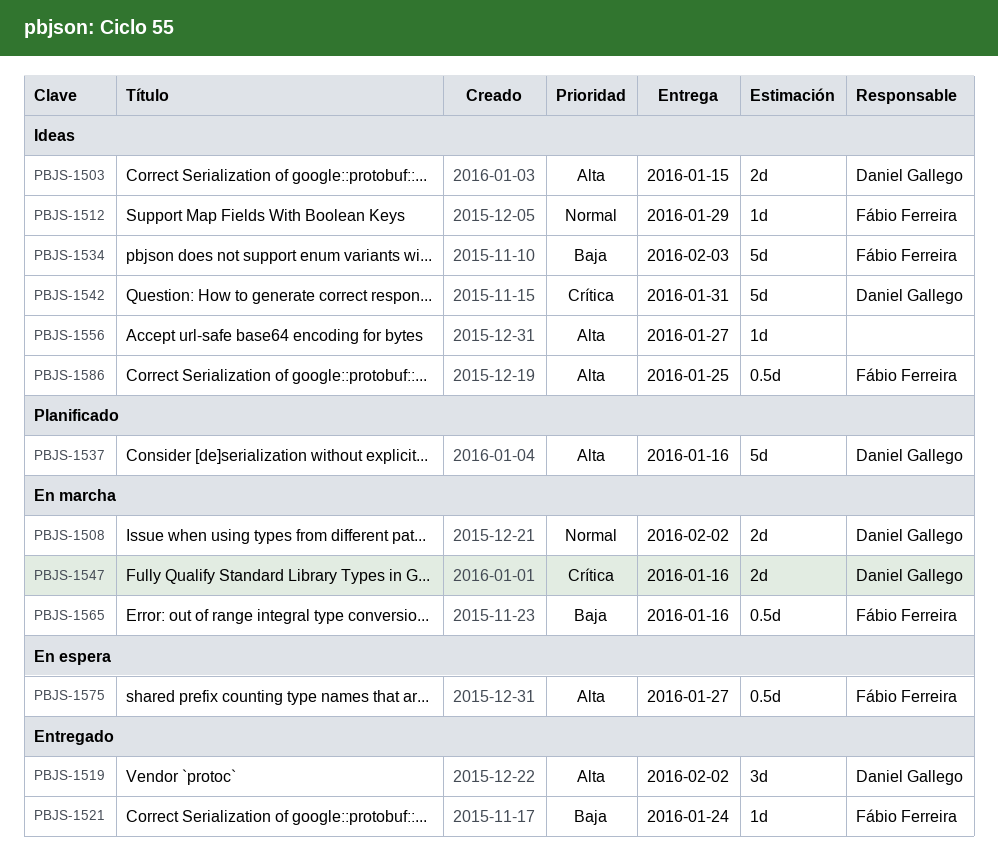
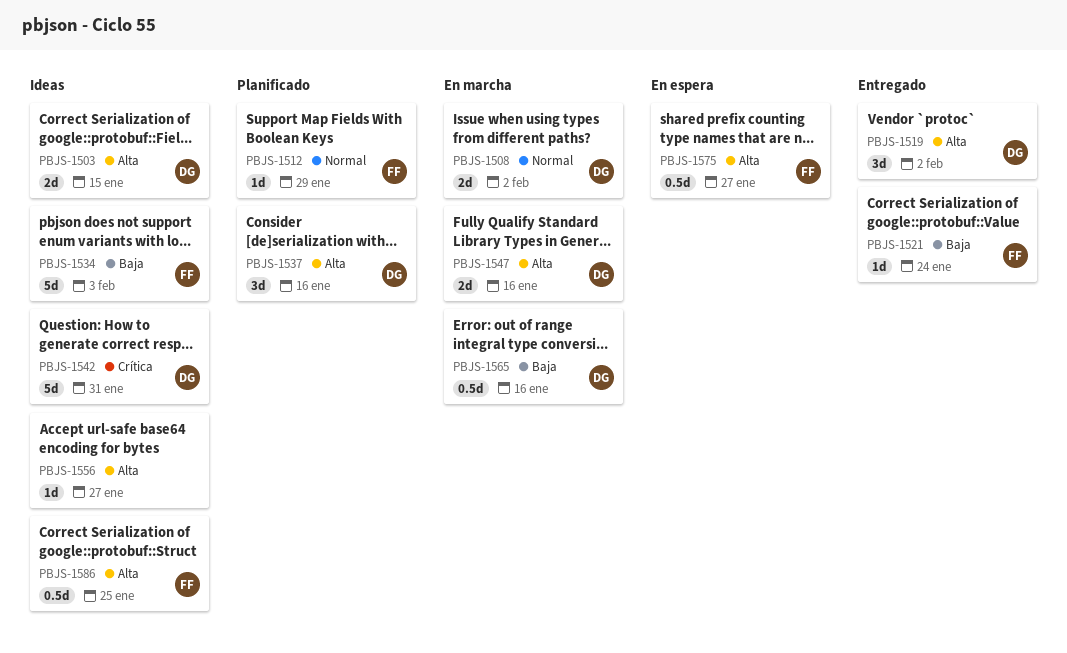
PBJS-1512, status: Ideas -> Planificado
PBJS-1537, estimate: 5d -> 3d
PBJS-1547, priority: Crítica -> Alta
PBJS-1565, owner: Fábio Ferreira -> Daniel Gallego

